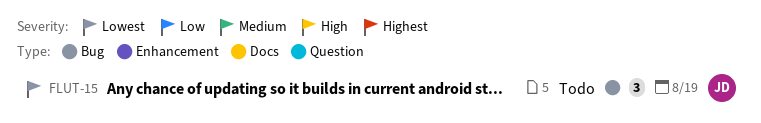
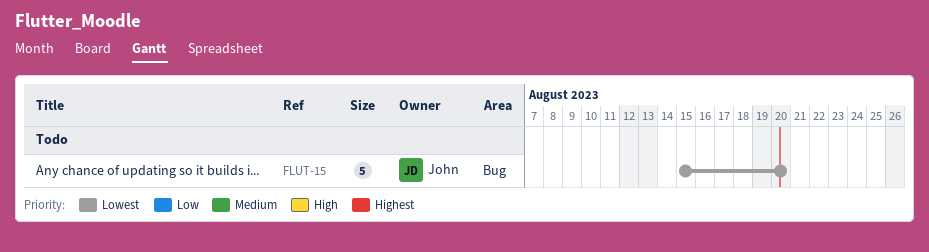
FLUT-15, estimate: 3 -> 5
FLUT-15, due: Aug 19 -> Aug 20

